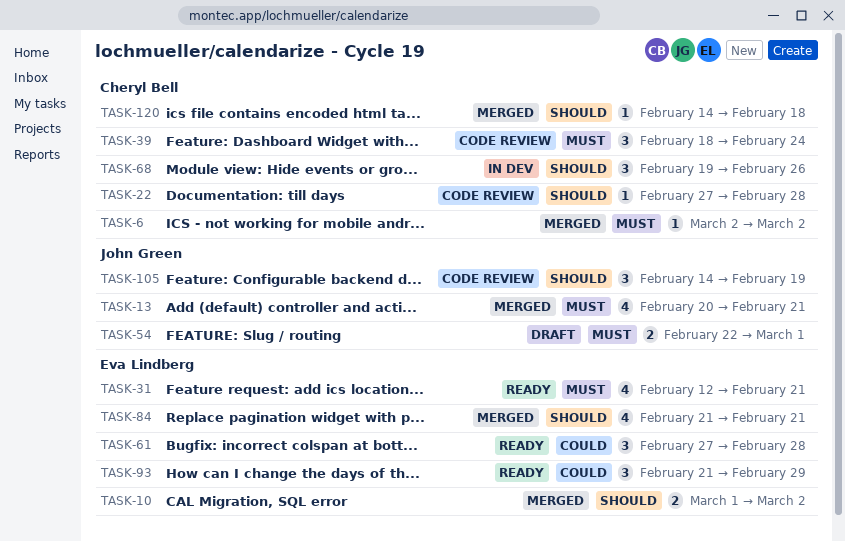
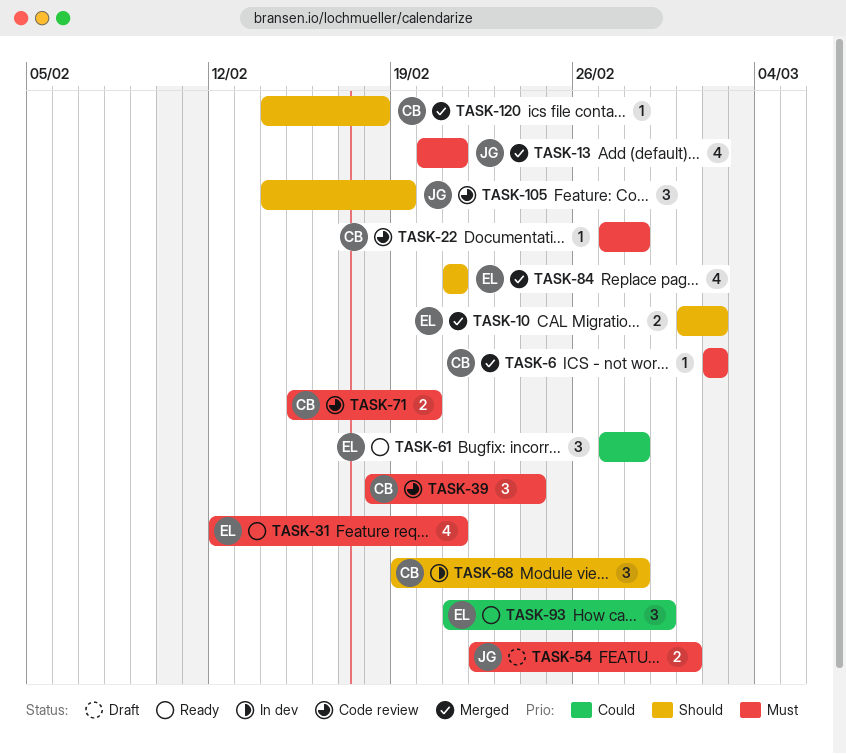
TASK-22, priority: Should -> Must
TASK-68, due: Feb 26 -> Feb 28
TASK-71: none -> present

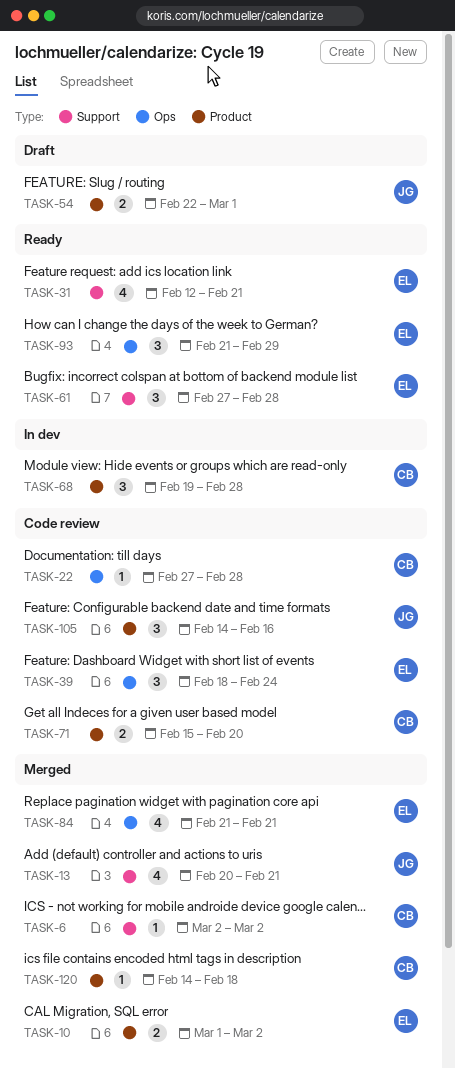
TASK-39, owner: CB -> EL
TASK-105, due: Feb 19 -> Feb 16

